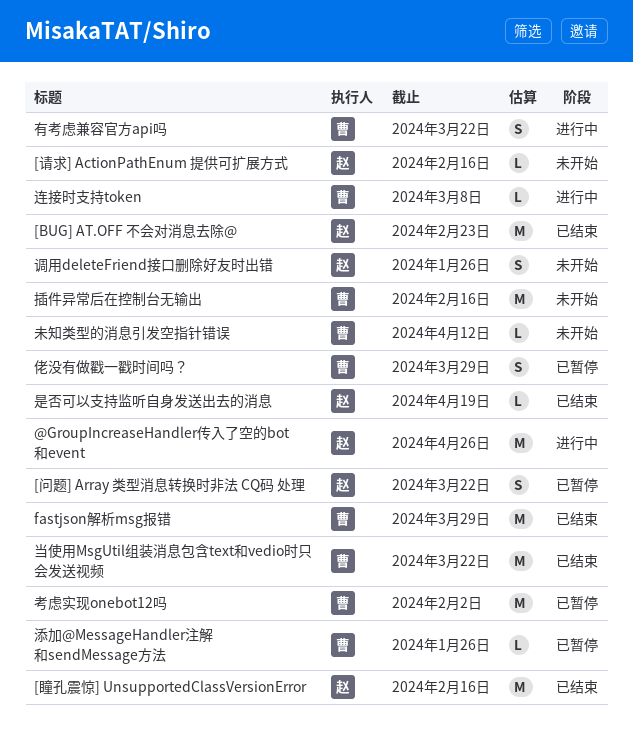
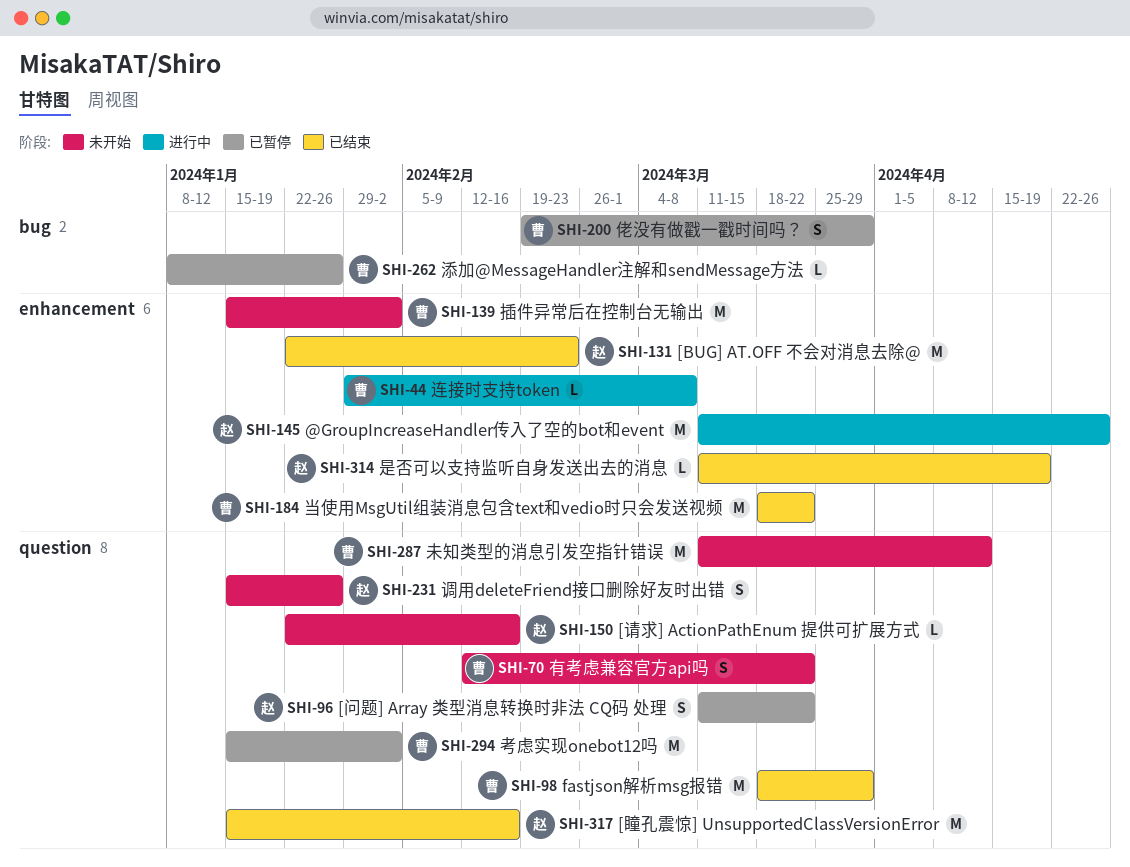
插件异常后在控制台无输出, due: Feb 16 -> Feb 2
有考虑兼容官方api吗, status: 进行中 -> 未开始
未知类型的消息引发空指针错误, estimate: L -> M

